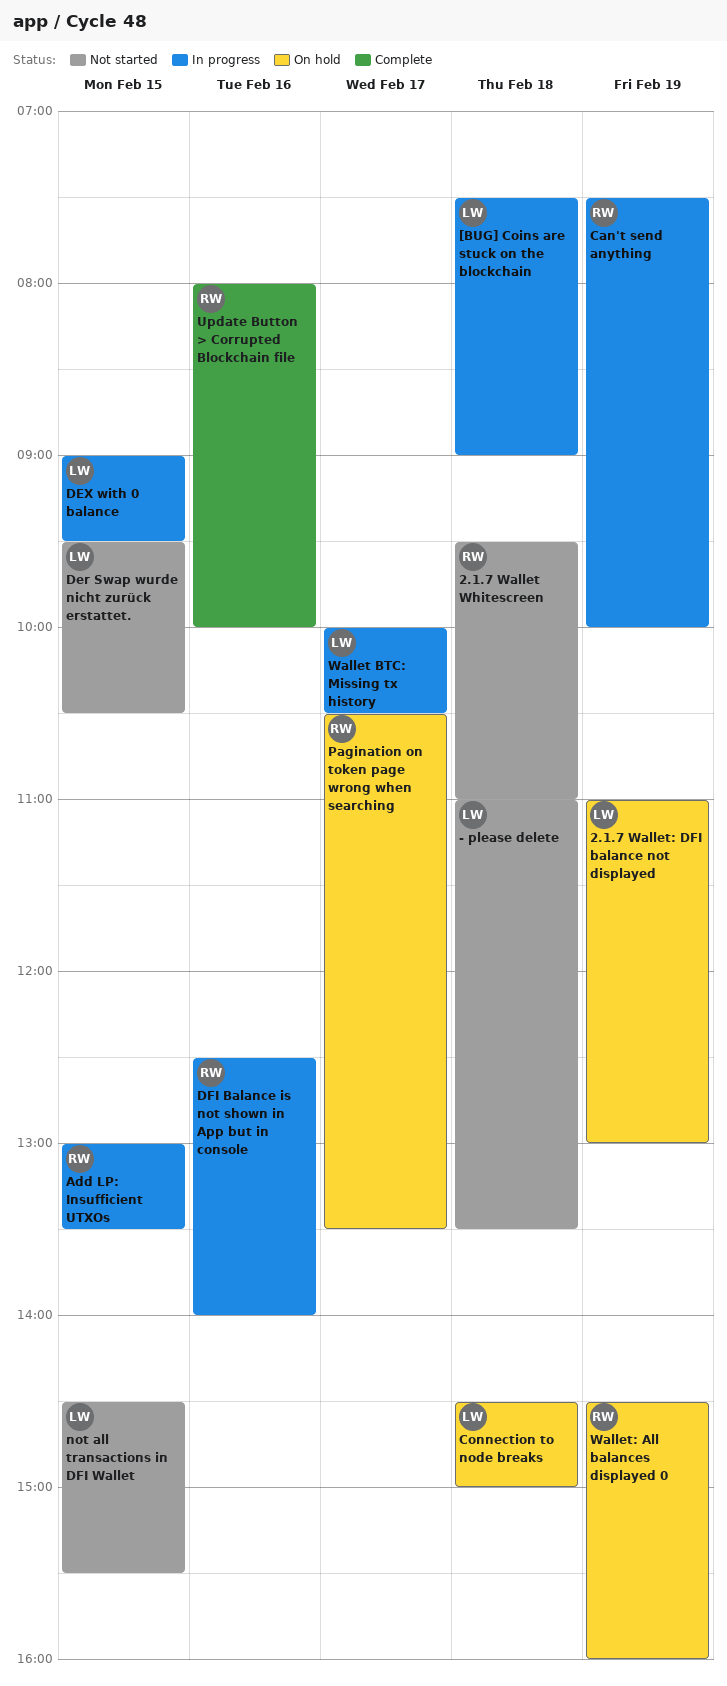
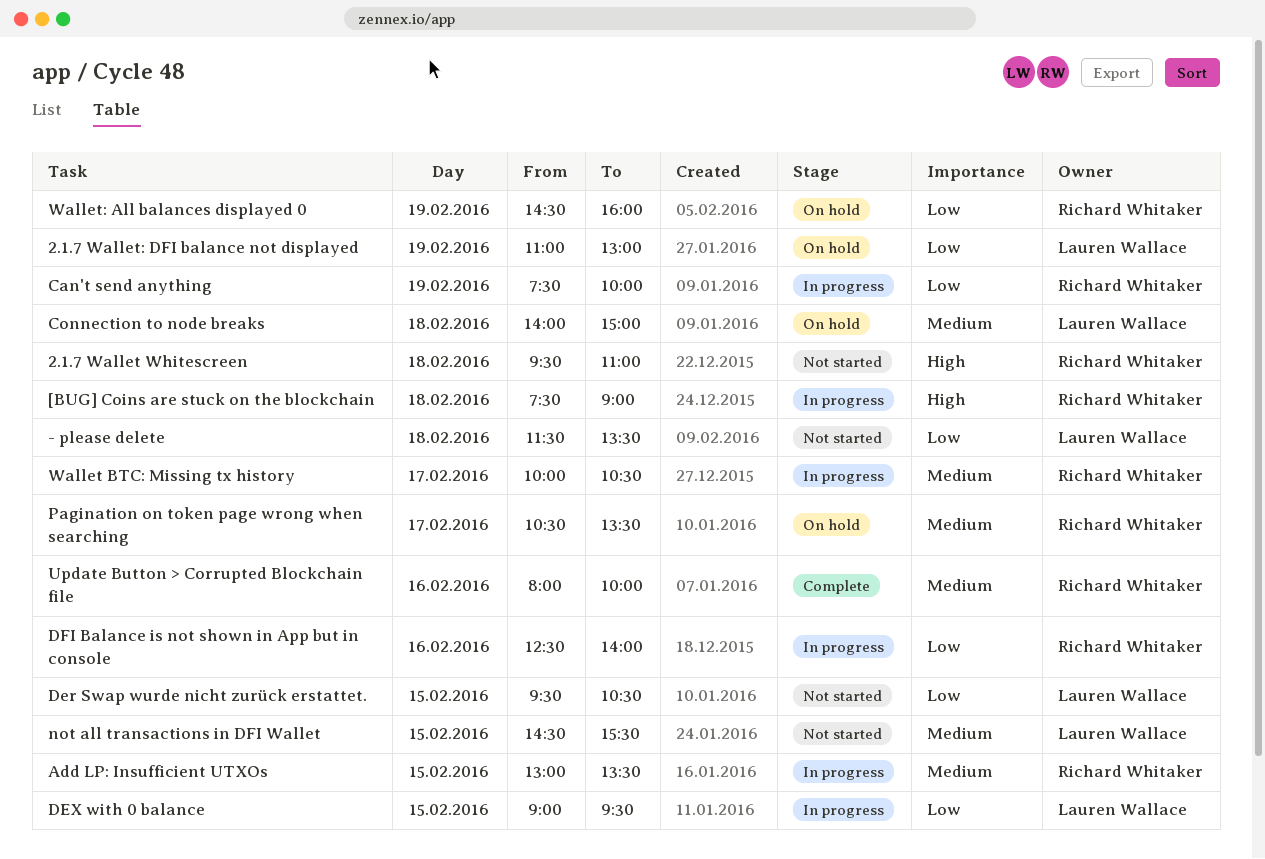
- please delete, begins: 11:00 -> 11:30
[BUG] Coins are stuck on the blockchain, owner: Lauren Wallace -> Richard Whitaker
Connection to node breaks, begins: 14:30 -> 14:00
Wallet BTC: Missing tx history, owner: Lauren Wallace -> Richard Whitaker

